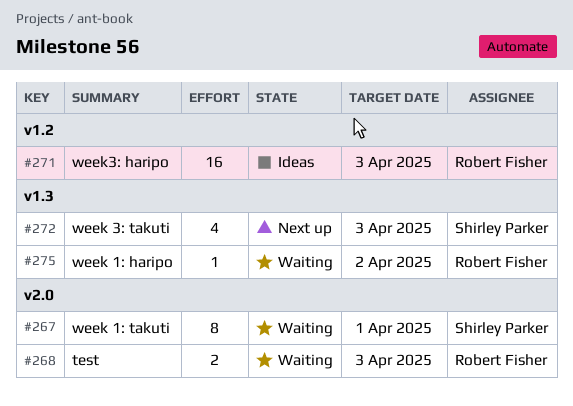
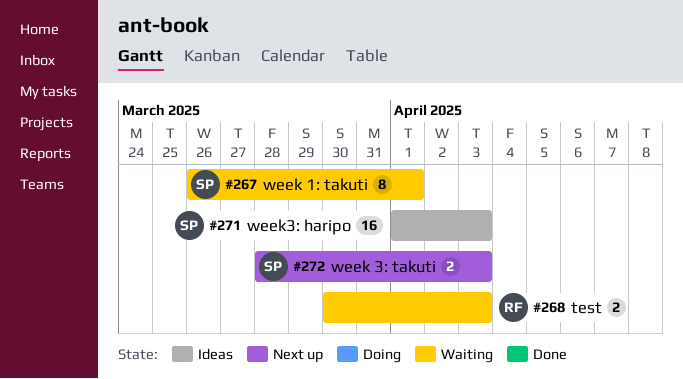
#271, owner: Robert Fisher -> Shirley Parker
#272, estimate: 4 -> 2
#275: present -> none

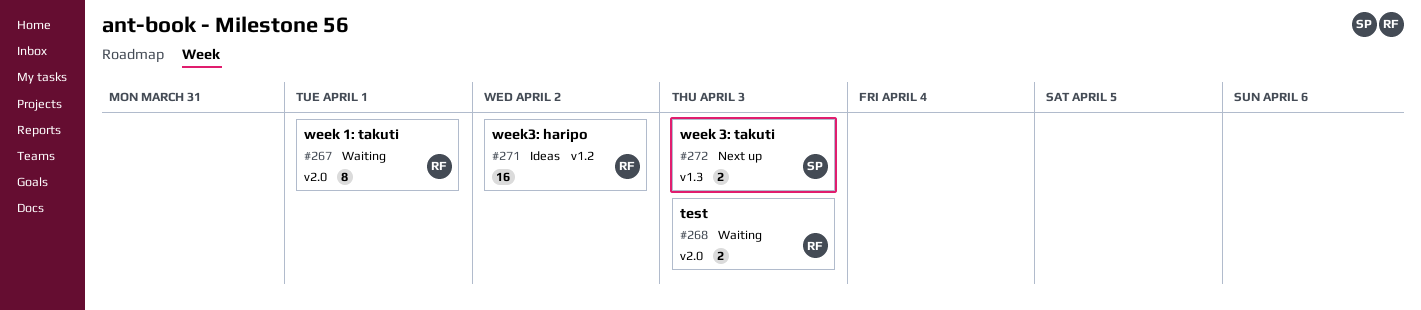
#267, owner: SP -> RF
#271, owner: SP -> RF
#271, due: Apr 3 -> Apr 2

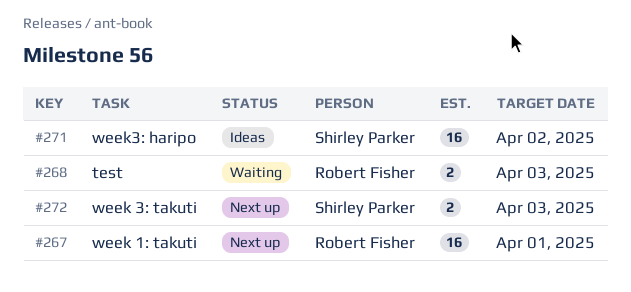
#267, status: Waiting -> Next up
#267, estimate: 8 -> 16
#271, owner: Robert Fisher -> Shirley Parker

